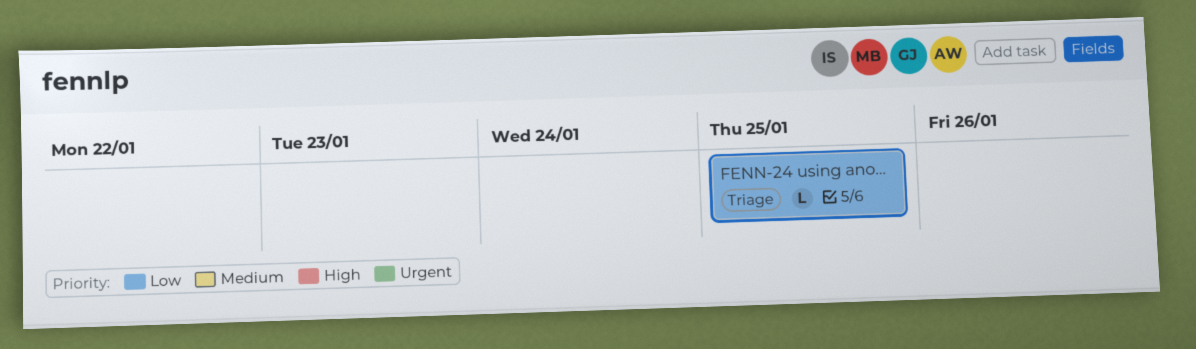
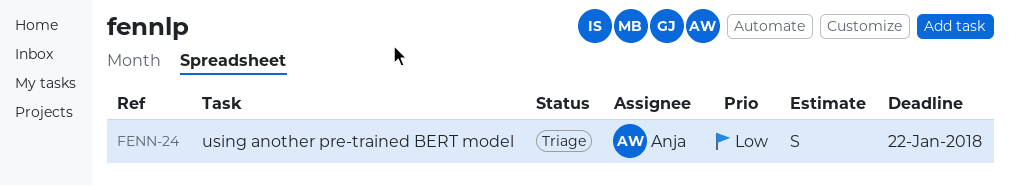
FENN-24, estimate: L -> S
FENN-24, due: Jan 25 -> Jan 22

